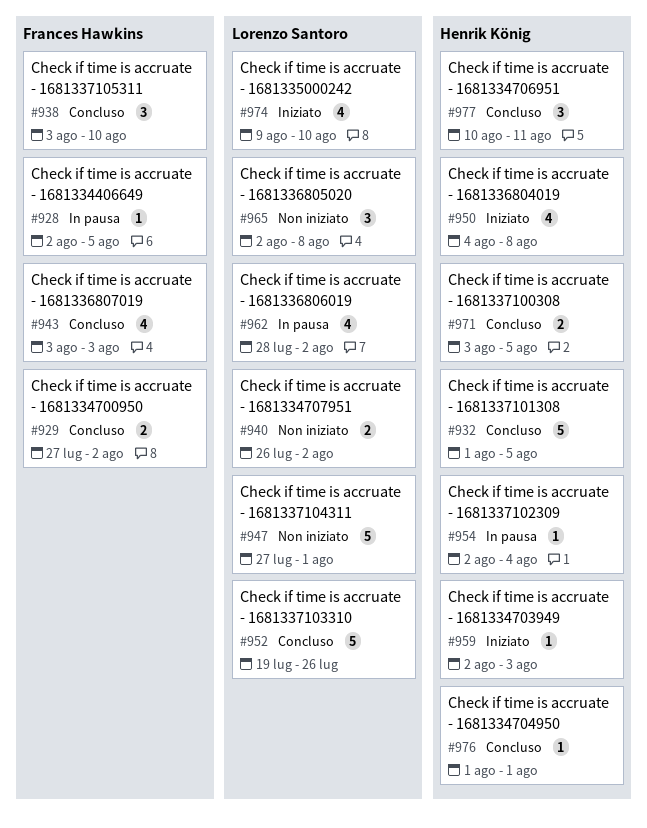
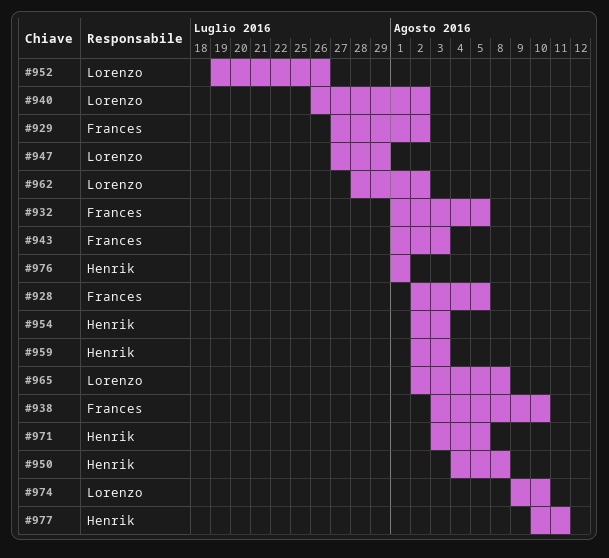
#932, owner: Henrik König -> Frances Hawkins
#943, start: Aug 3 -> Aug 1
#947, due: Aug 1 -> Jul 29
#954, due: Aug 4 -> Aug 3

